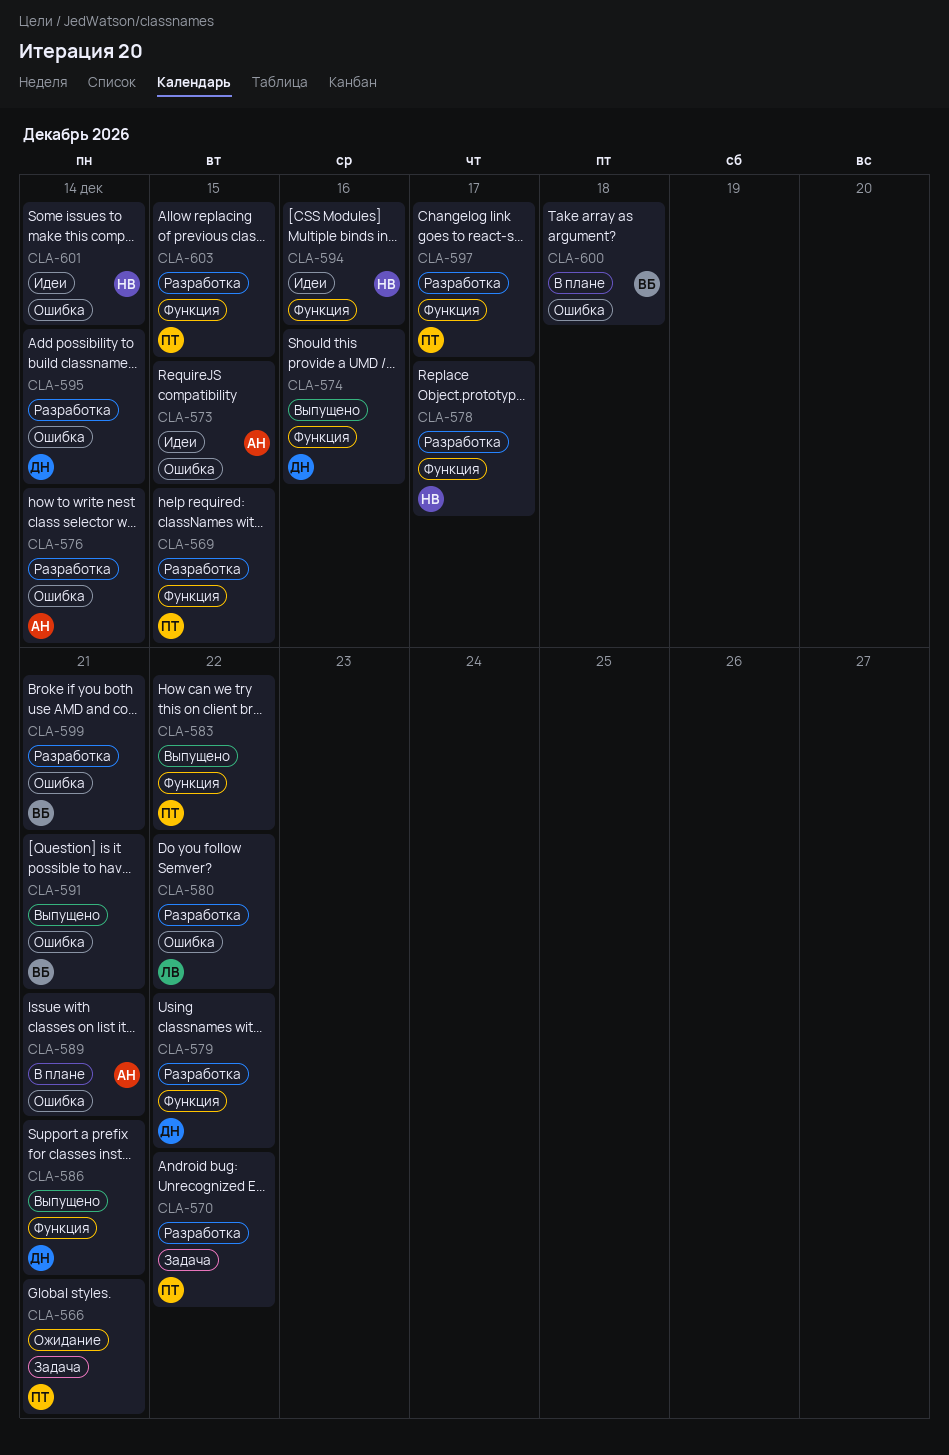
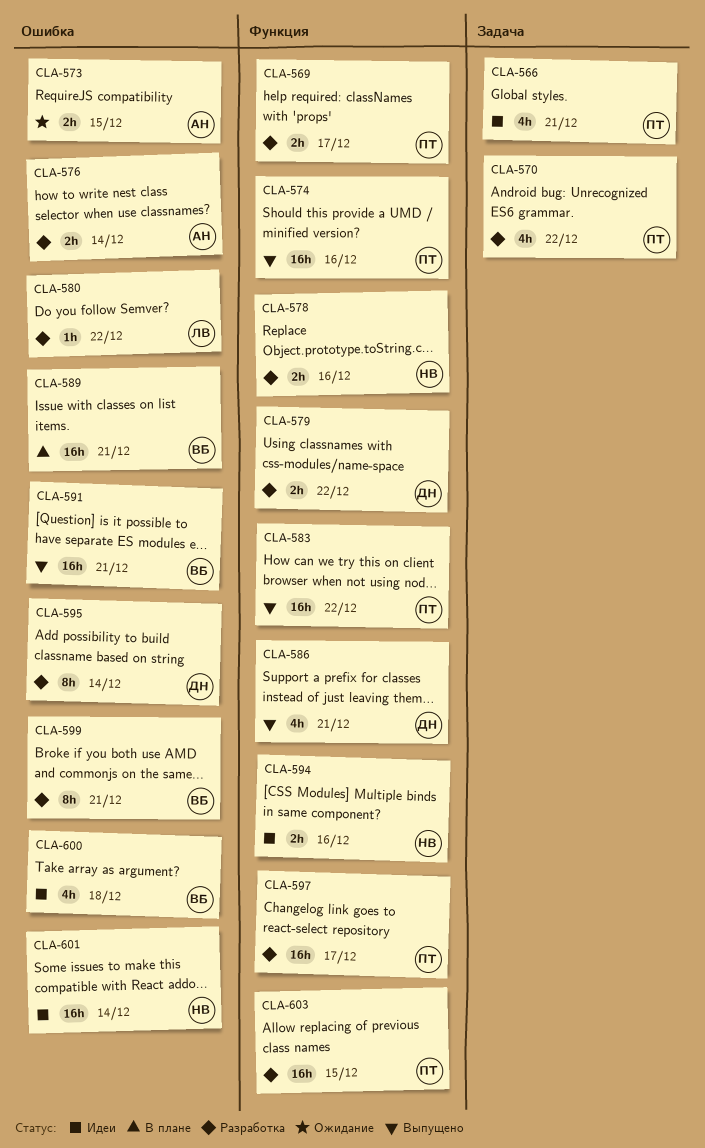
CLA-566, status: Ожидание -> Идеи
CLA-569, due: Dec 15 -> Dec 17
CLA-573, status: Идеи -> Ожидание
CLA-574, owner: ДН -> ПТ
CLA-578, due: Dec 17 -> Dec 16
CLA-589, owner: АН -> ВБ
CLA-600, status: В плане -> Идеи

